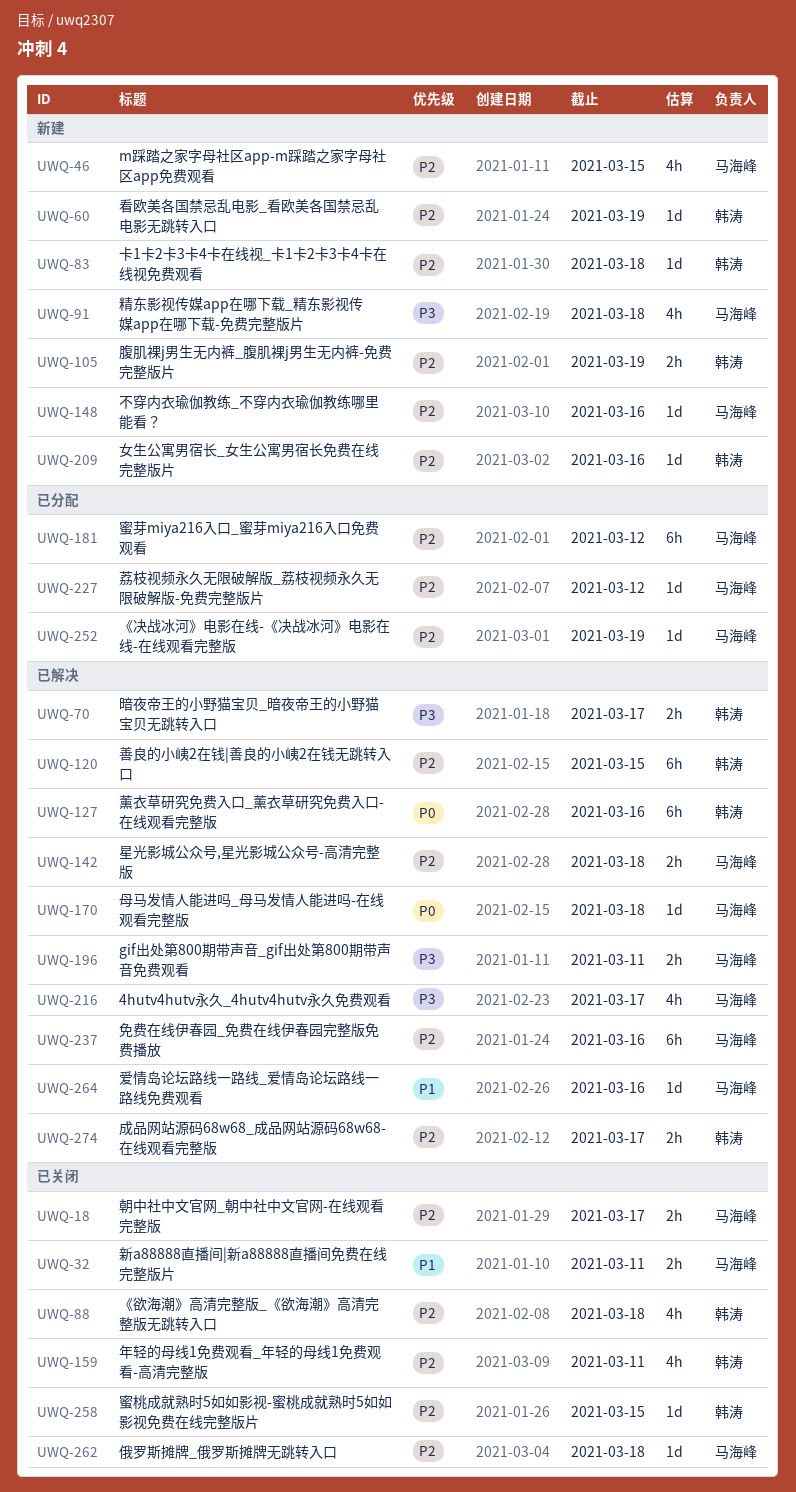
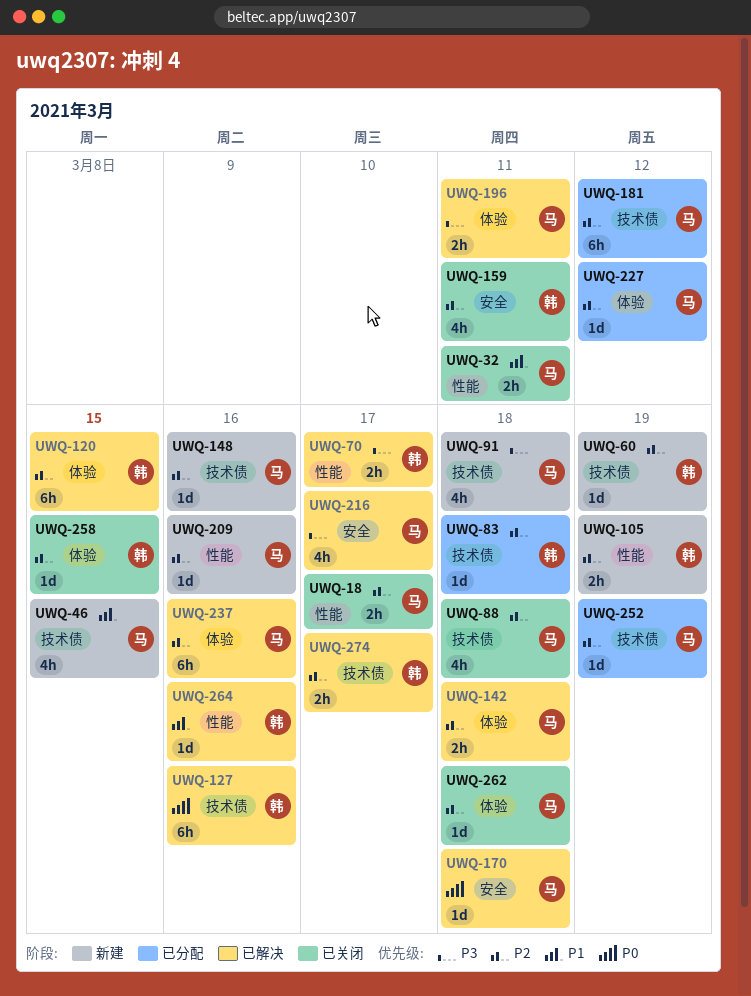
UWQ-46, priority: P2 -> P1
UWQ-83, status: 新建 -> 已分配
UWQ-88, owner: 韩涛 -> 马海峰
UWQ-209, owner: 韩涛 -> 马海峰
UWQ-264, owner: 马海峰 -> 韩涛

